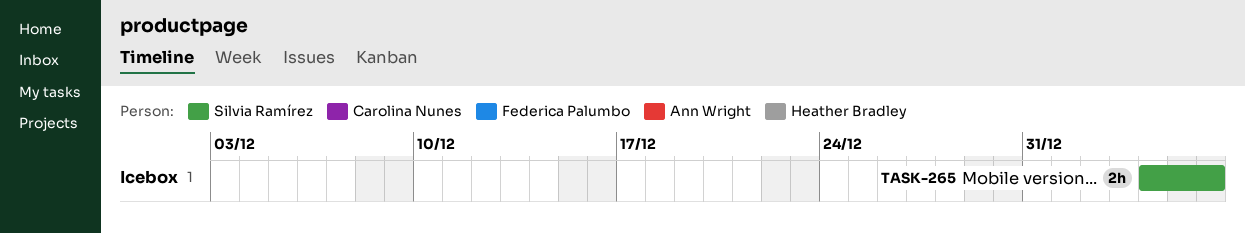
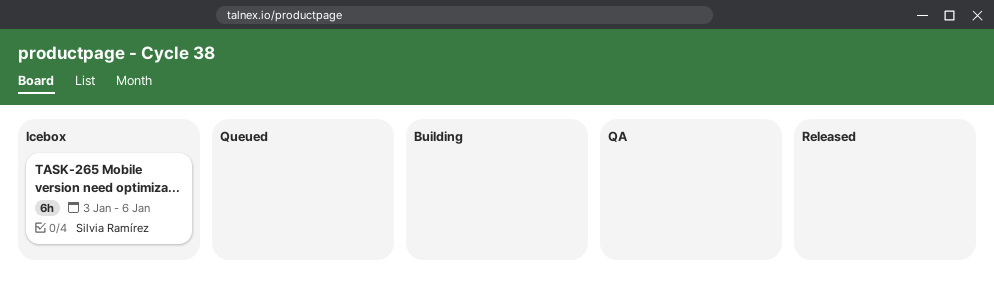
TASK-265, estimate: 2h -> 6h
TASK-265, start: Jan 4 -> Jan 3

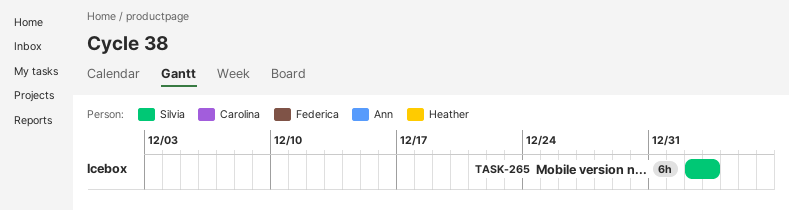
TASK-265, start: Jan 3 -> Jan 2
TASK-265, due: Jan 6 -> Jan 3

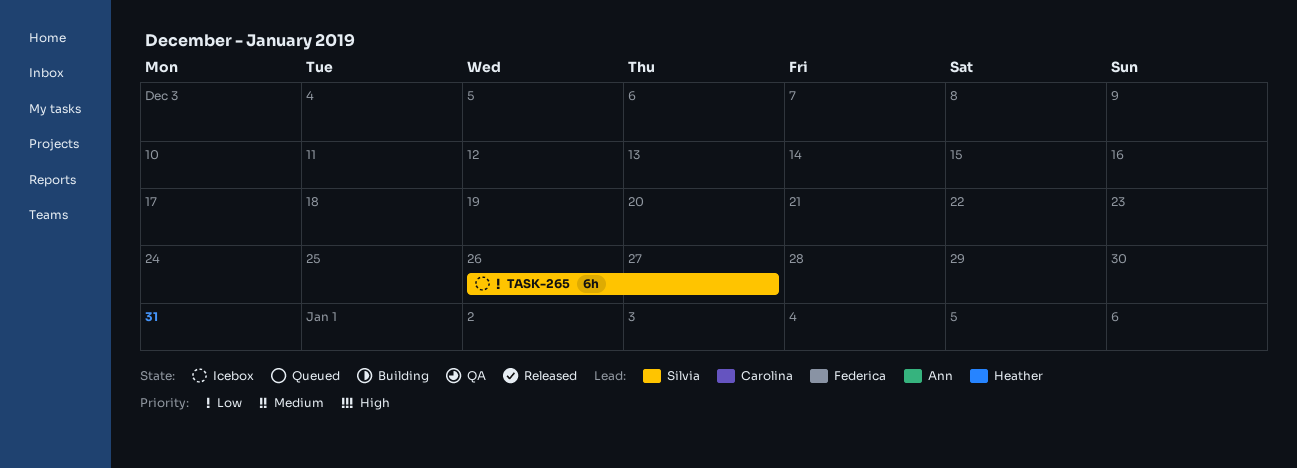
TASK-265, start: Jan 2 -> Dec 26
TASK-265, due: Jan 3 -> Dec 27

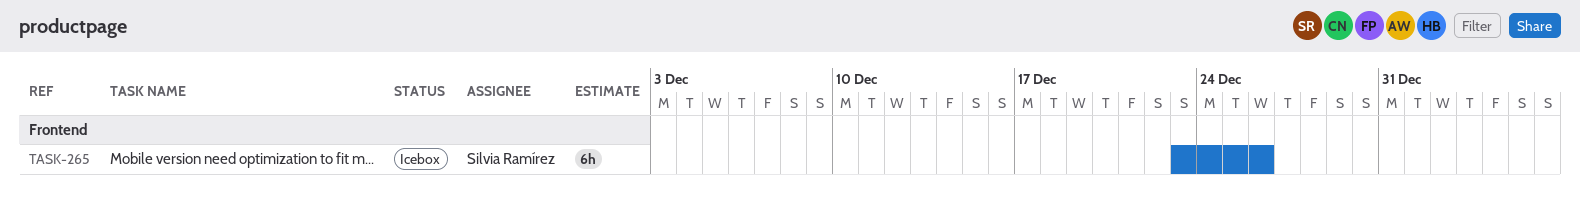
TASK-265, start: Dec 26 -> Dec 23
TASK-265, due: Dec 27 -> Dec 26

